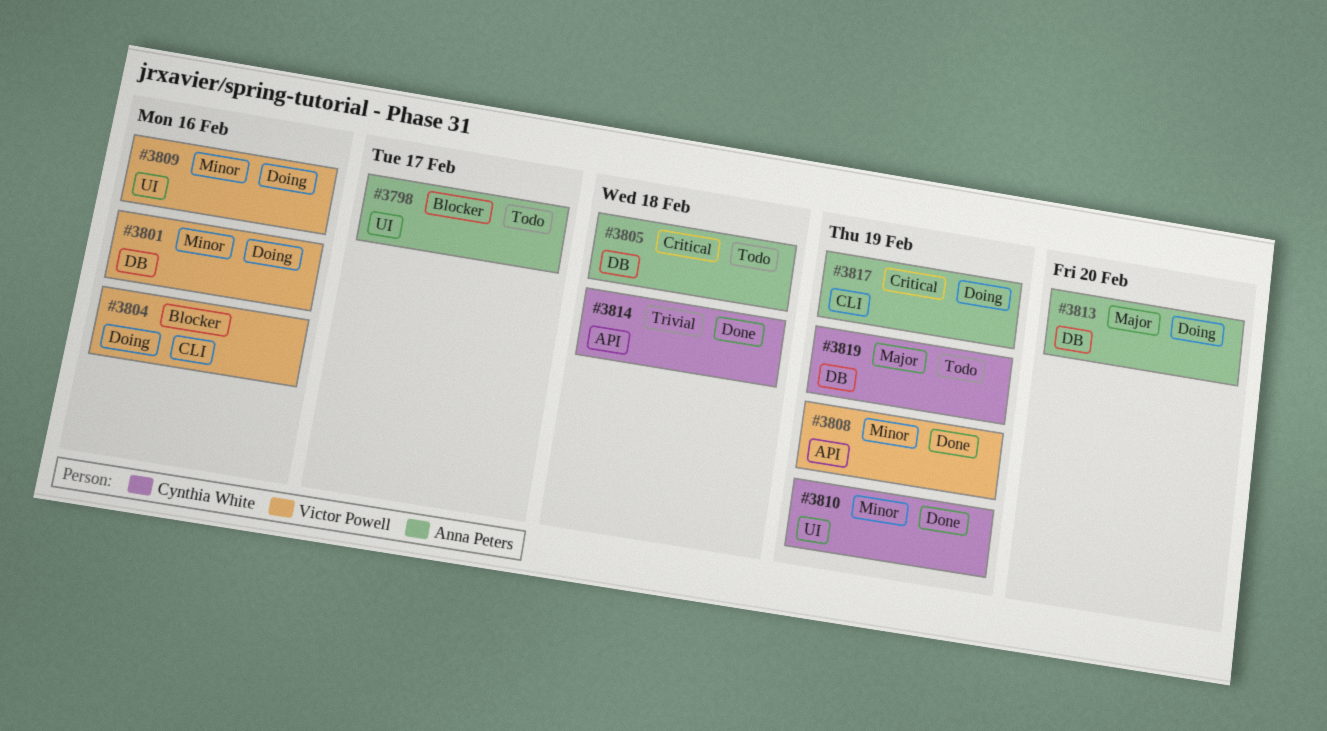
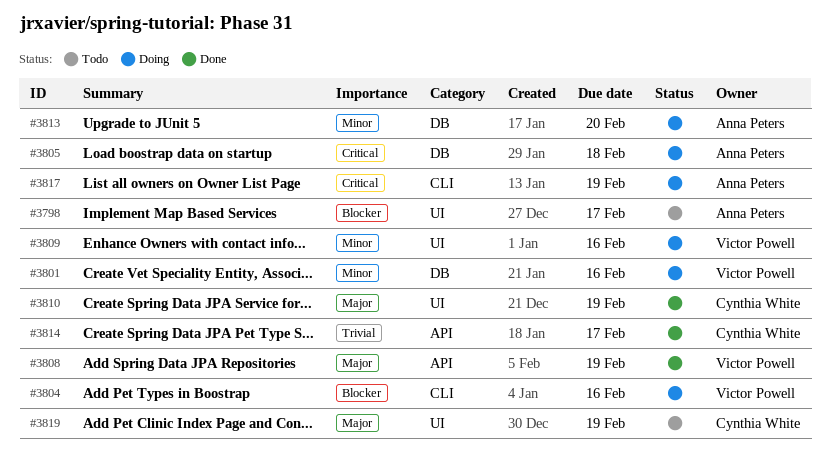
#3805, status: Todo -> Doing
#3808, priority: Minor -> Major
#3810, priority: Minor -> Major
#3813, priority: Major -> Minor
#3814, due: Feb 18 -> Feb 17
#3819, label: DB -> UI

